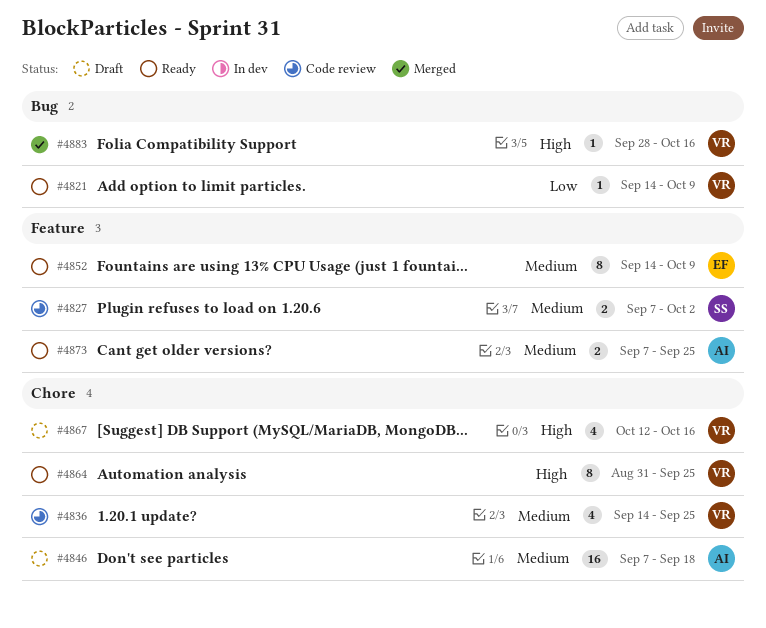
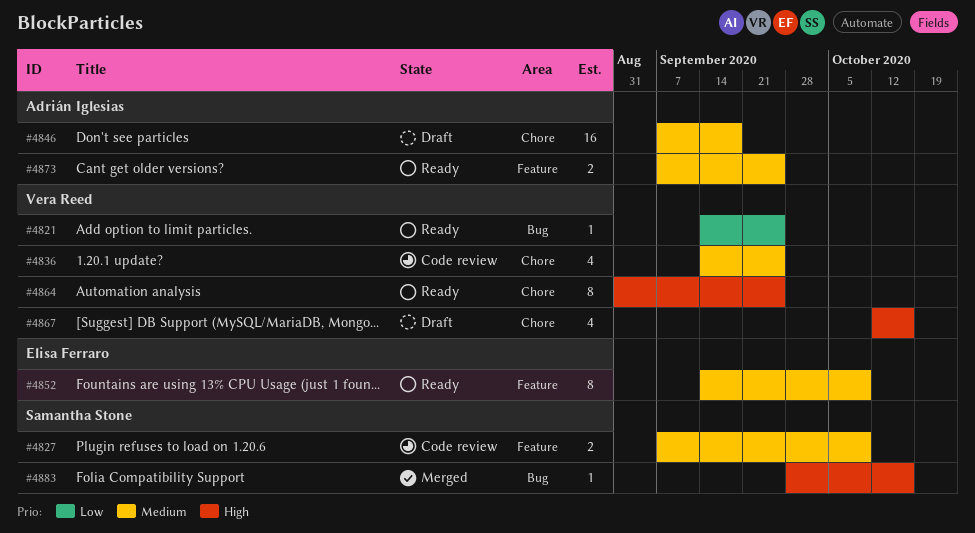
#4821, due: Oct 9 -> Sep 25
#4827, due: Oct 2 -> Oct 9
#4883, owner: Vera Reed -> Samantha Stone

